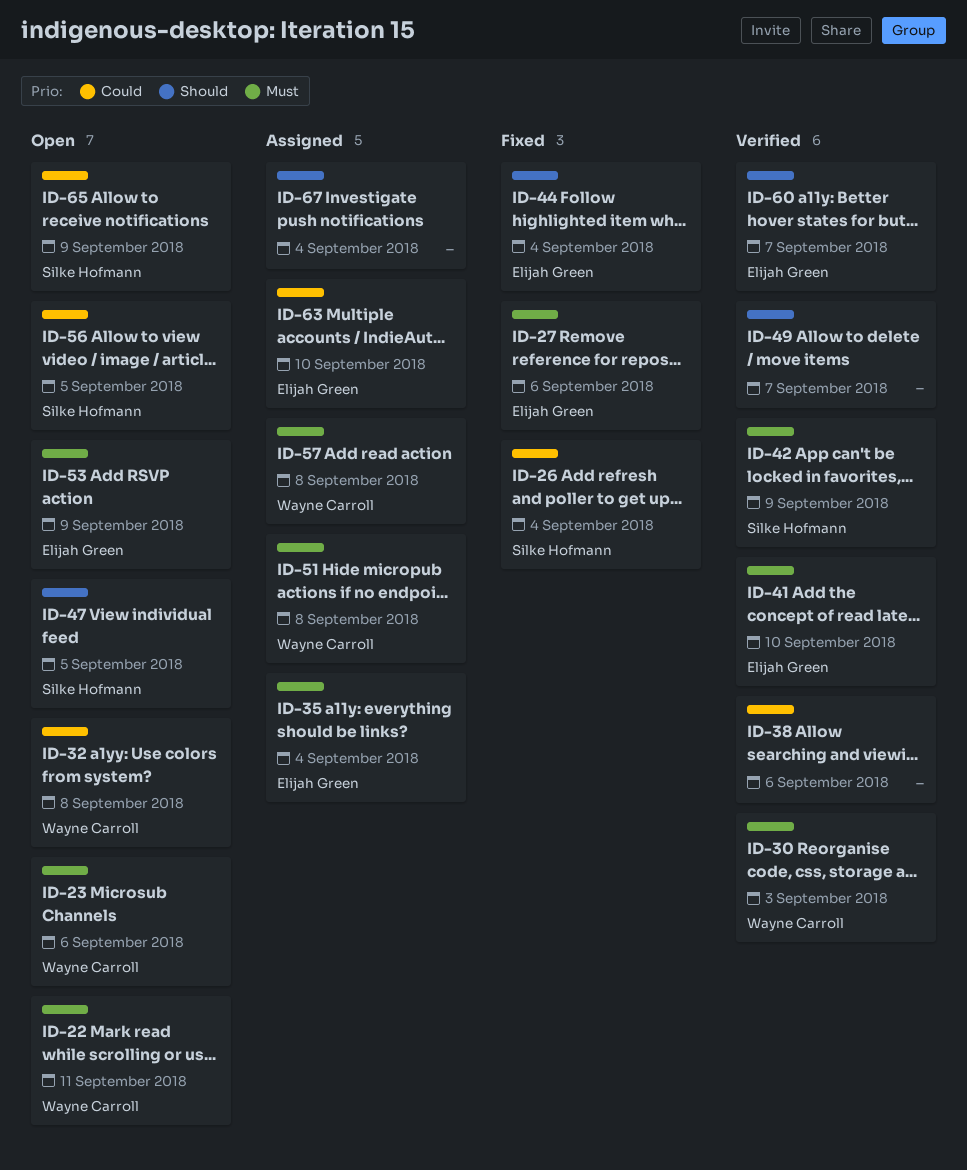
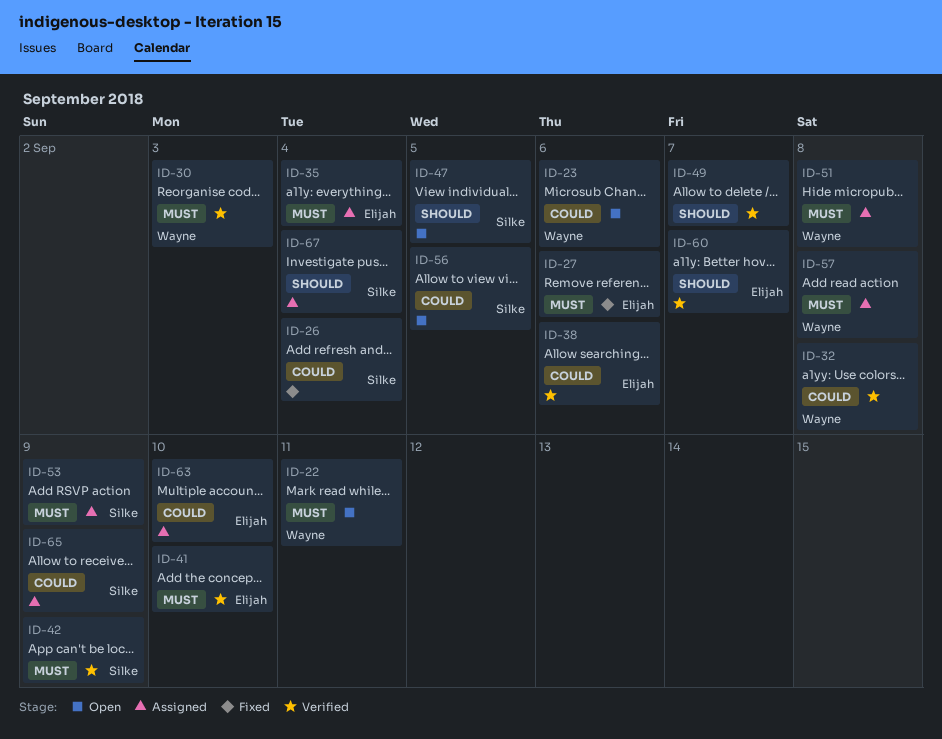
ID-23, priority: Must -> Could
ID-32, status: Open -> Verified
ID-38, owner: none -> Elijah Green
ID-44: present -> none
ID-53, status: Open -> Assigned
ID-53, owner: Elijah Green -> Silke Hofmann
ID-65, status: Open -> Assigned
ID-67, owner: none -> Silke Hofmann

